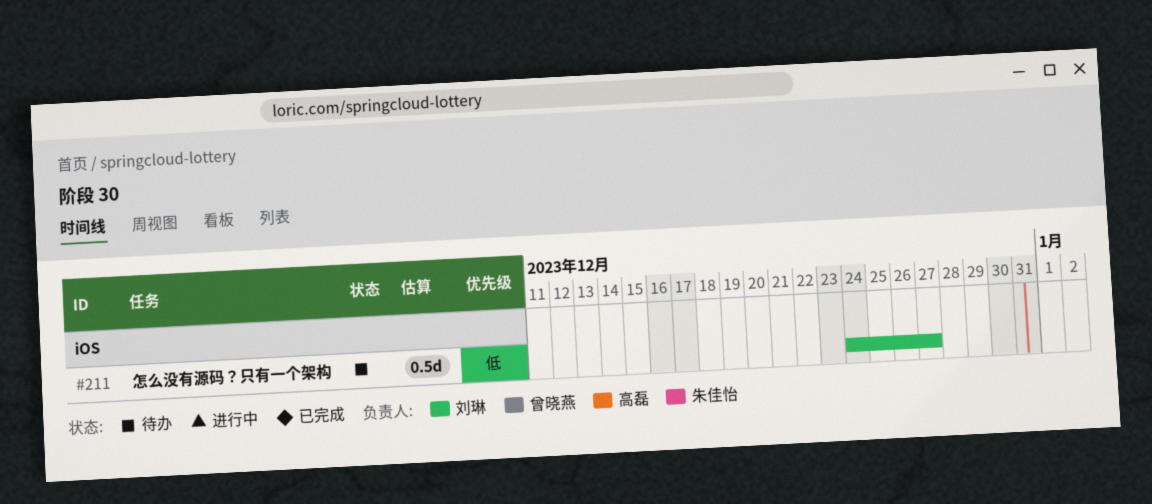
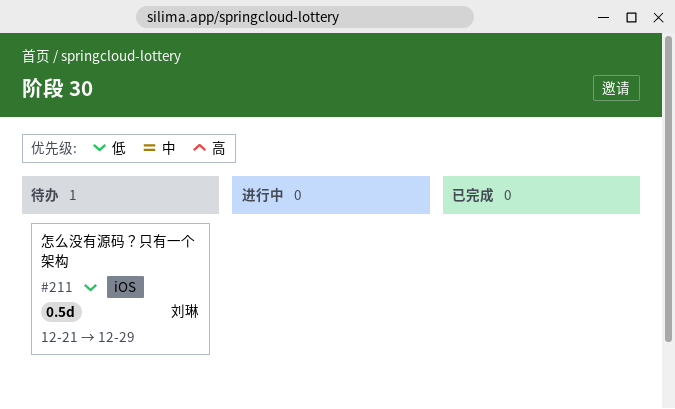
#211, start: Dec 24 -> Dec 21
#211, due: Dec 27 -> Dec 29

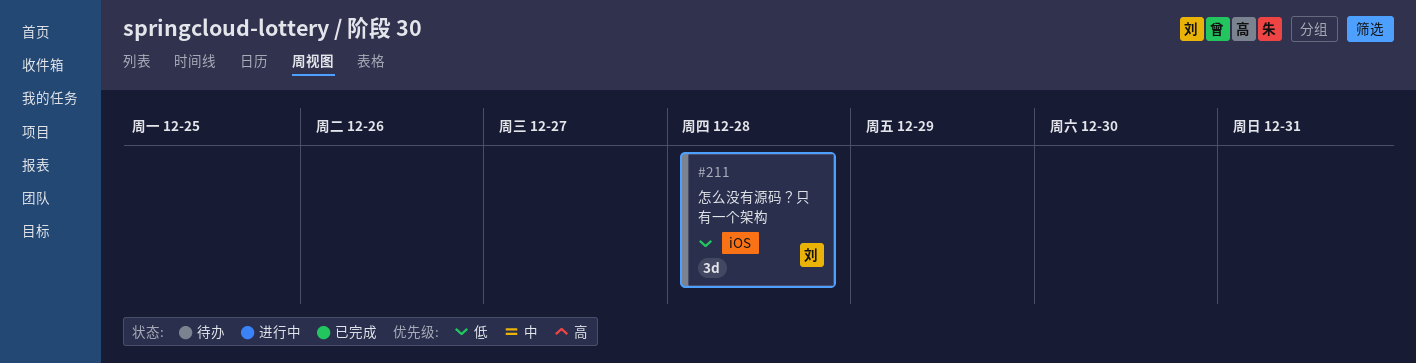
#211, estimate: 0.5d -> 3d
#211, due: Dec 29 -> Dec 28

